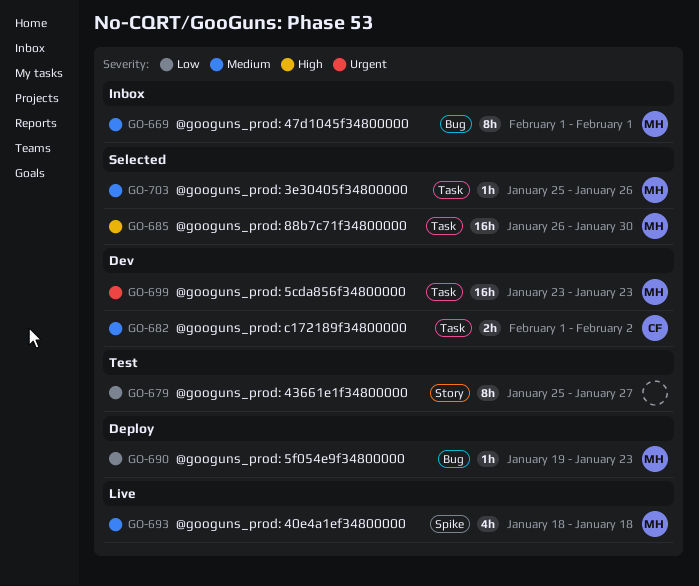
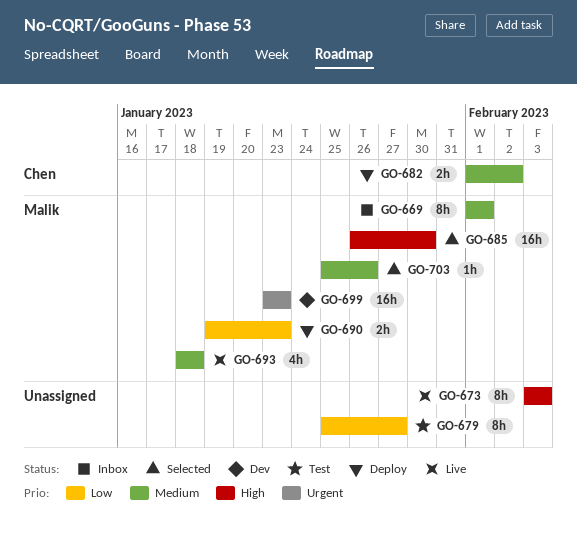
GO-673: none -> present
GO-682, status: Dev -> Deploy
GO-690, estimate: 1h -> 2h

